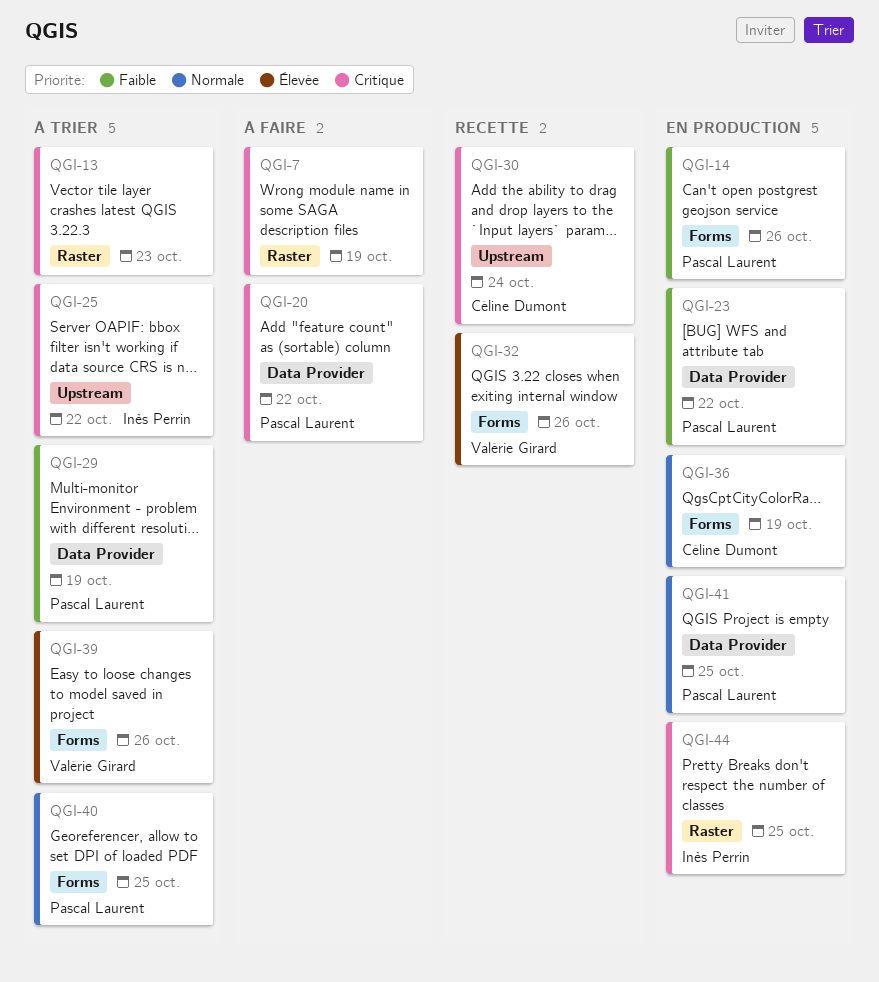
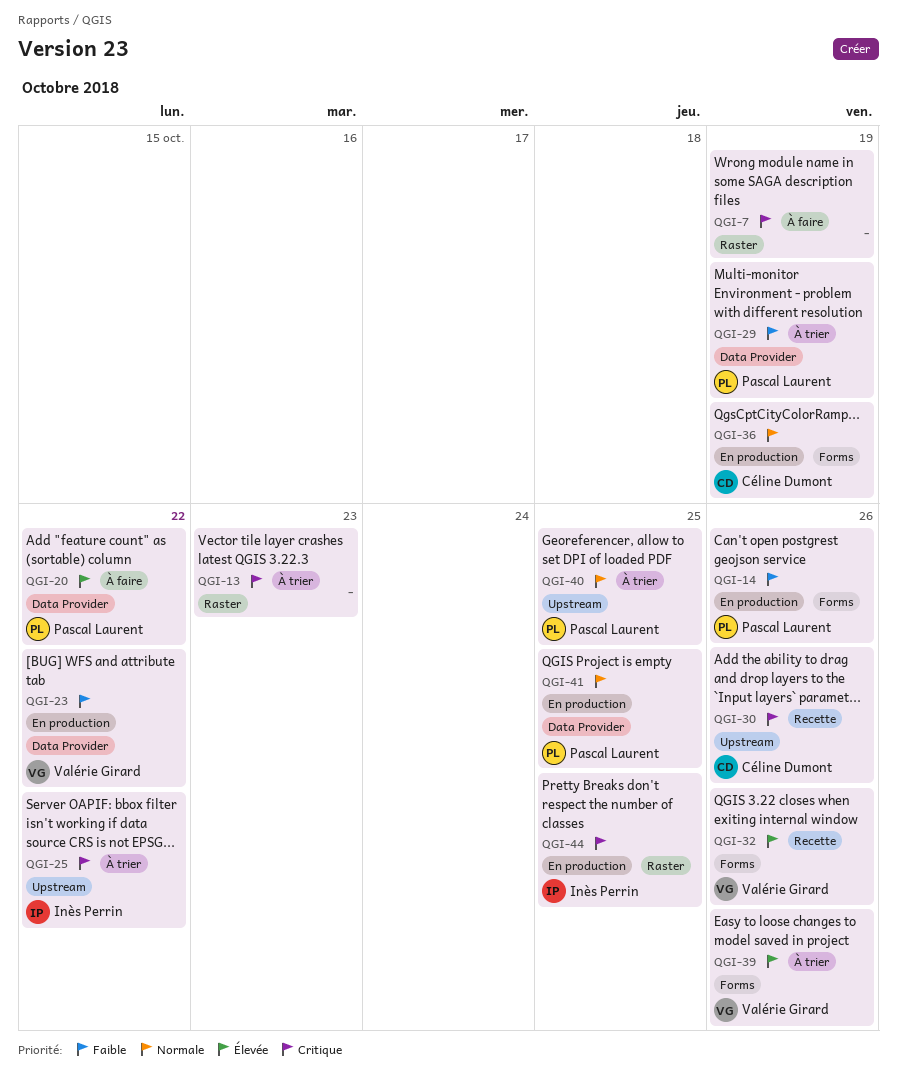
QGI-20, priority: Critique -> Élevée
QGI-23, owner: Pascal Laurent -> Valérie Girard
QGI-30, due: Oct 24 -> Oct 26
QGI-40, label: Forms -> Upstream

